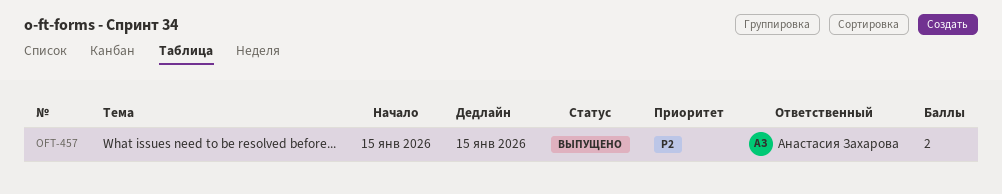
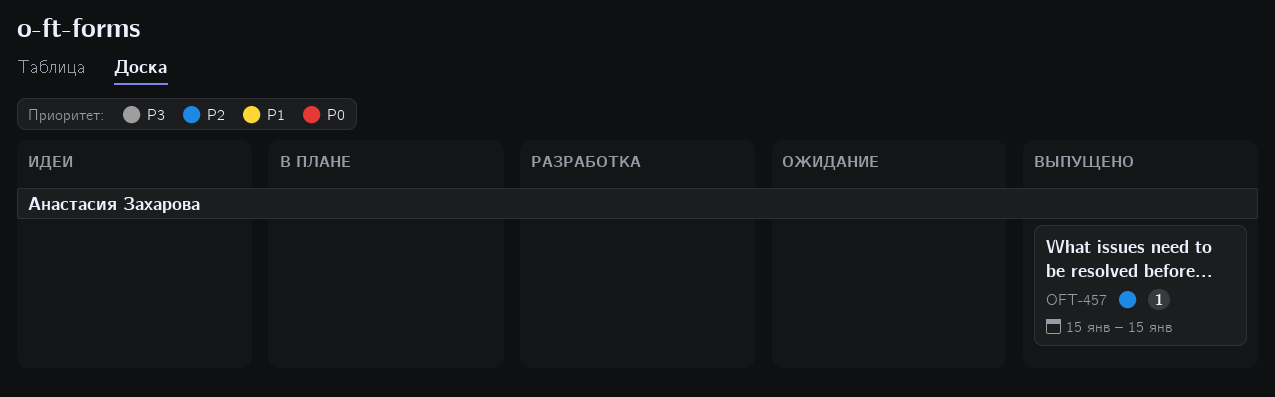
OFT-457, estimate: 2 -> 1

